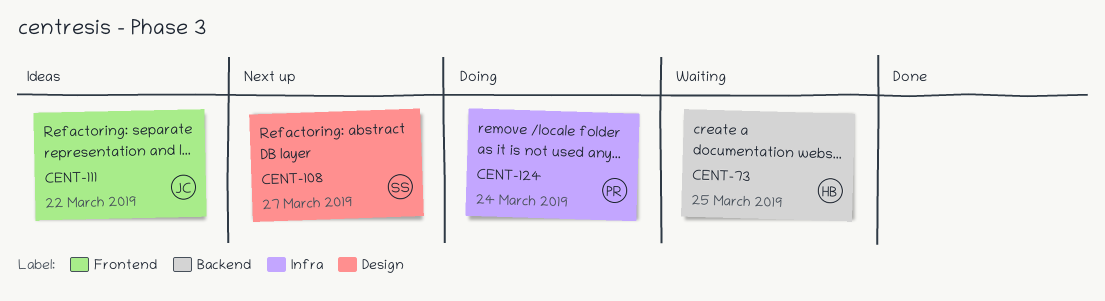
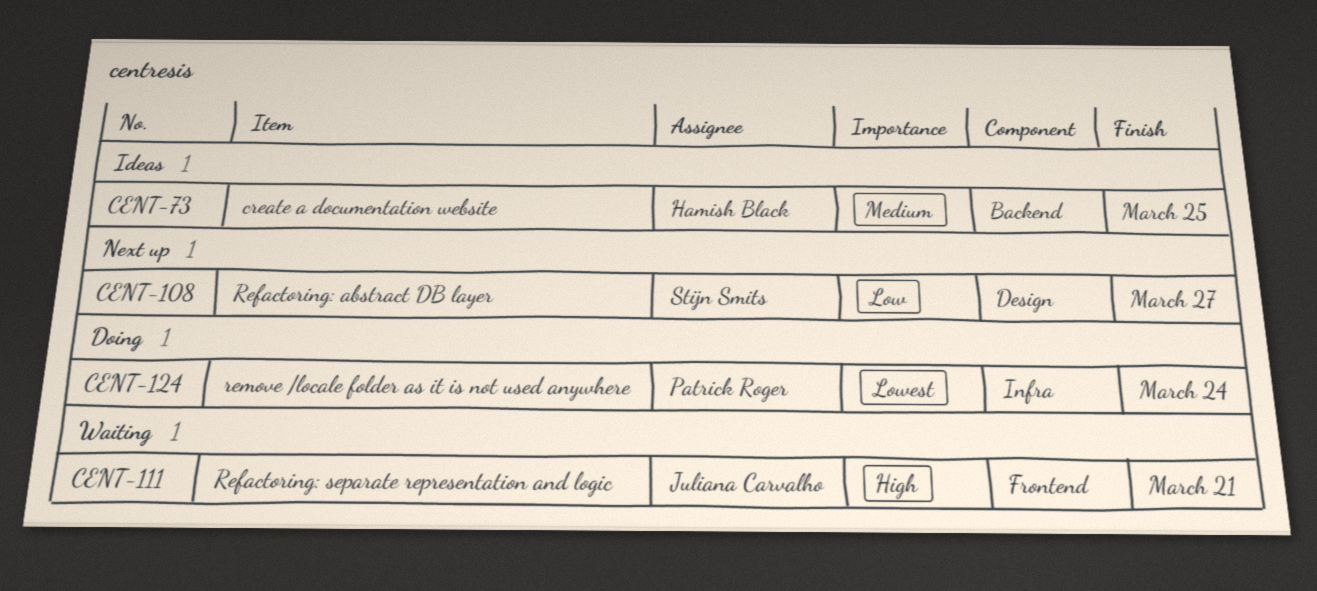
CENT-73, status: Waiting -> Ideas
CENT-111, status: Ideas -> Waiting
CENT-111, due: Mar 22 -> Mar 21

